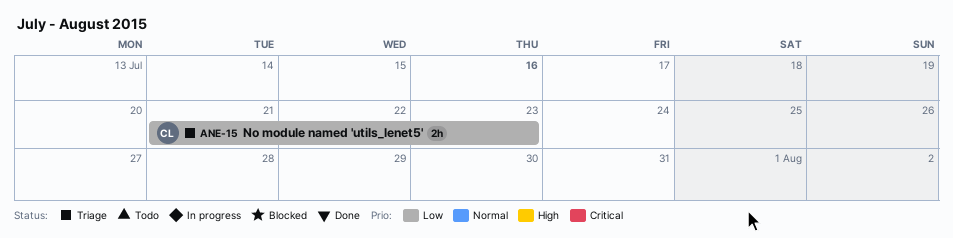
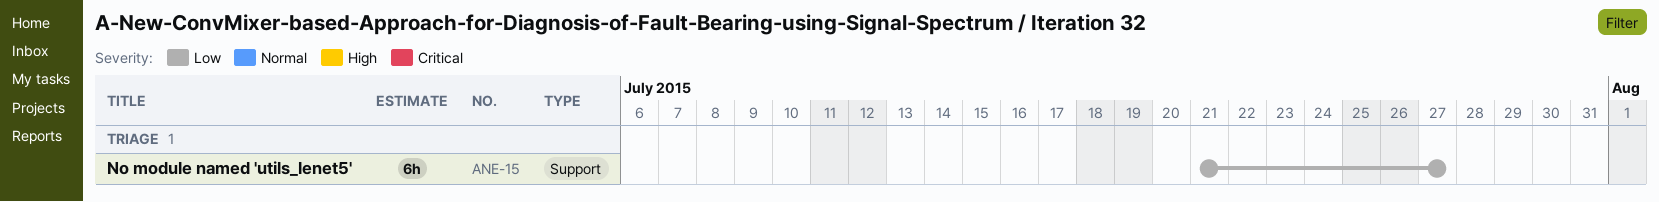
ANE-15, estimate: 2h -> 6h
ANE-15, due: Jul 23 -> Jul 27

